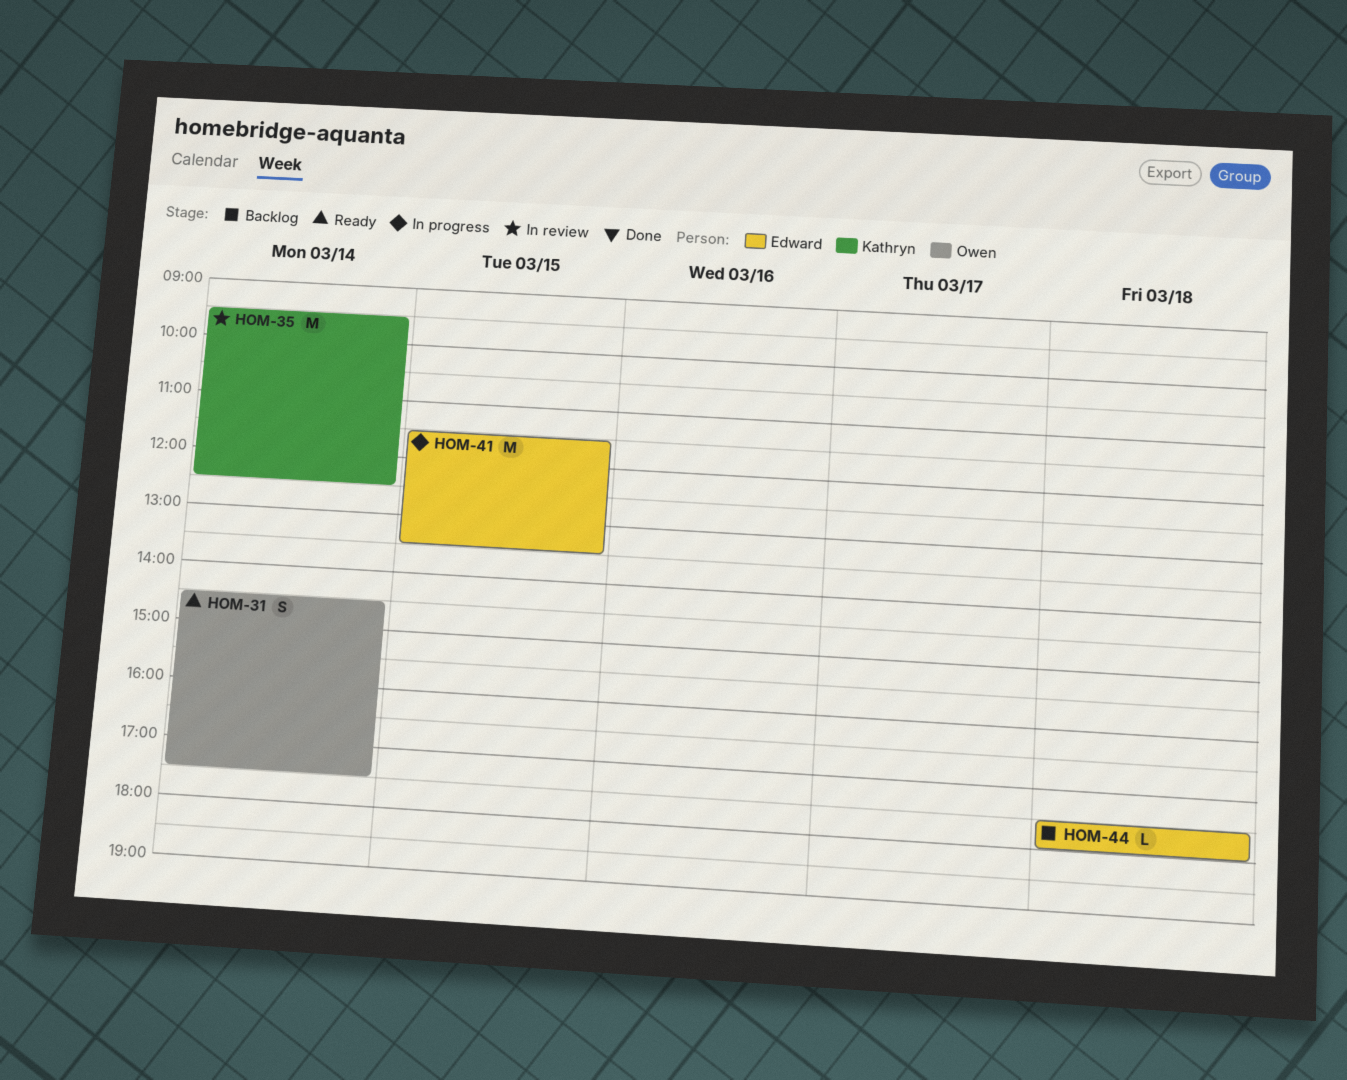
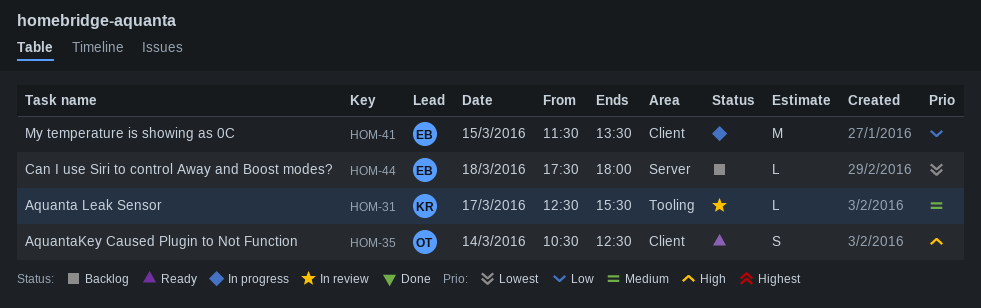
HOM-31, status: Ready -> In review
HOM-31, owner: Owen -> Kathryn
HOM-31, estimate: S -> L
HOM-31, day: Mar 14 -> Mar 17
HOM-31, begins: 14:30 -> 12:30
HOM-31, ends: 17:30 -> 15:30
HOM-35, status: In review -> Ready
HOM-35, owner: Kathryn -> Owen
HOM-35, estimate: M -> S
HOM-35, begins: 09:30 -> 10:30

